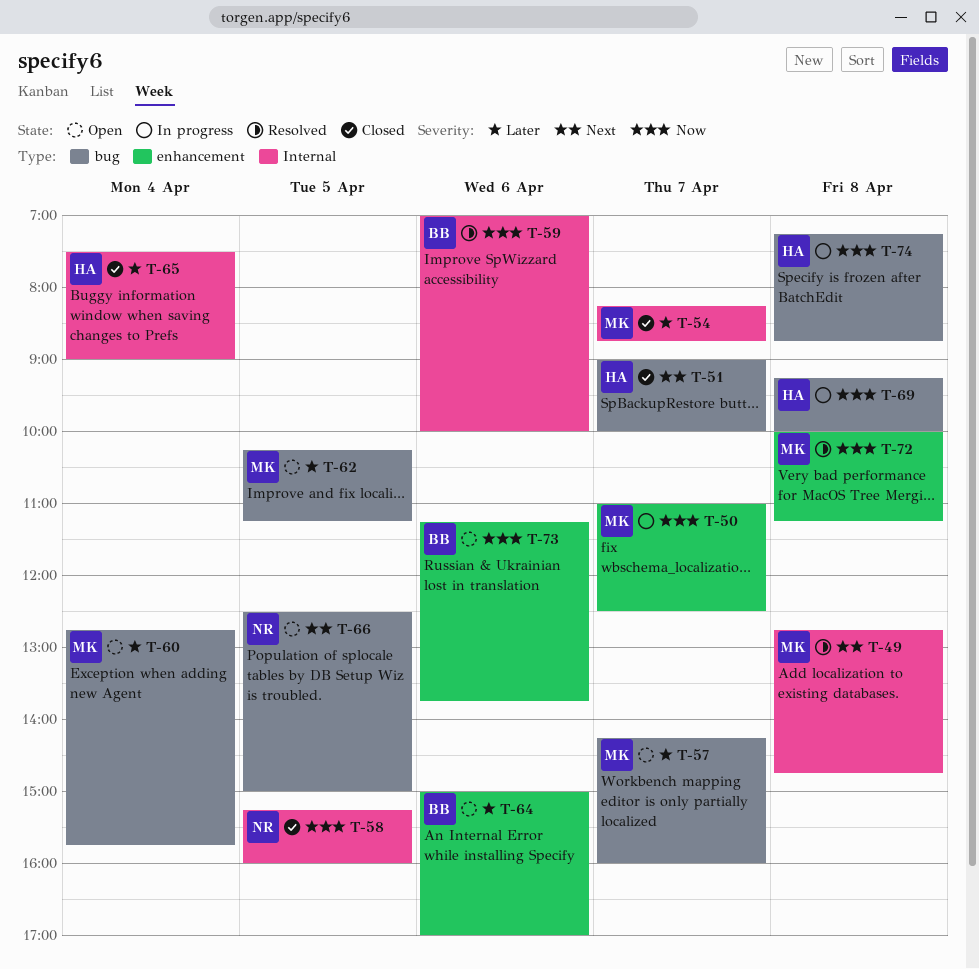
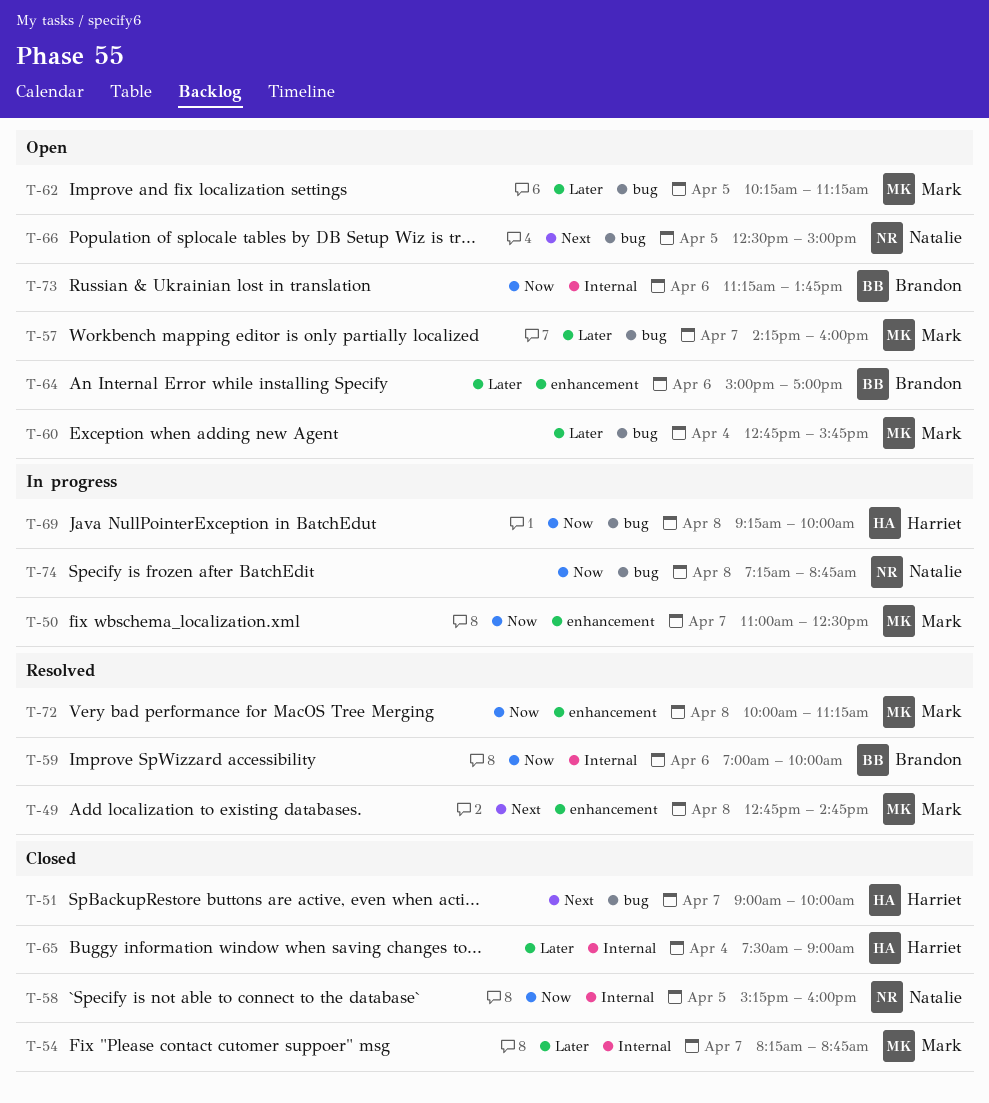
T-49, label: Internal -> enhancement
T-73, label: enhancement -> Internal
T-74, owner: Harriet -> Natalie

